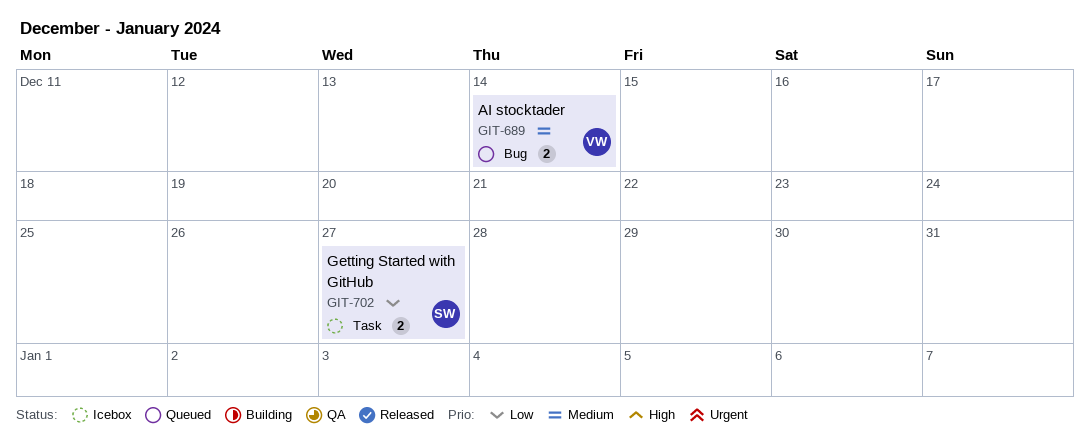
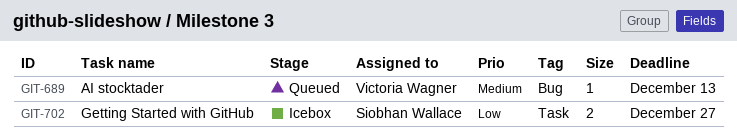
GIT-689, estimate: 2 -> 1
GIT-689, due: Dec 14 -> Dec 13

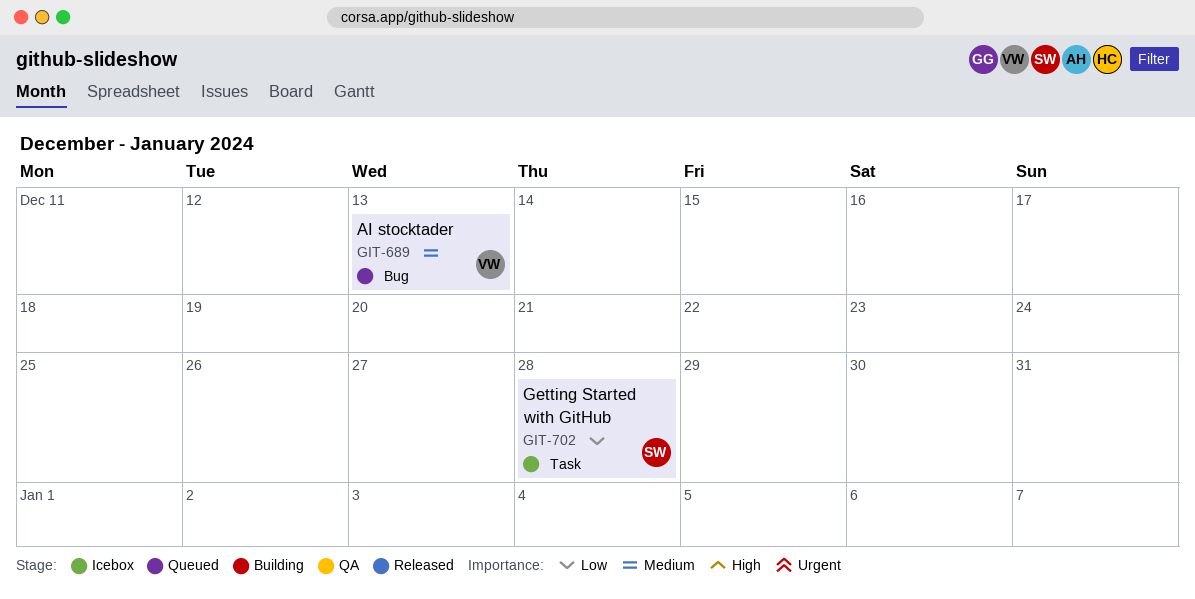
GIT-702, due: Dec 27 -> Dec 28

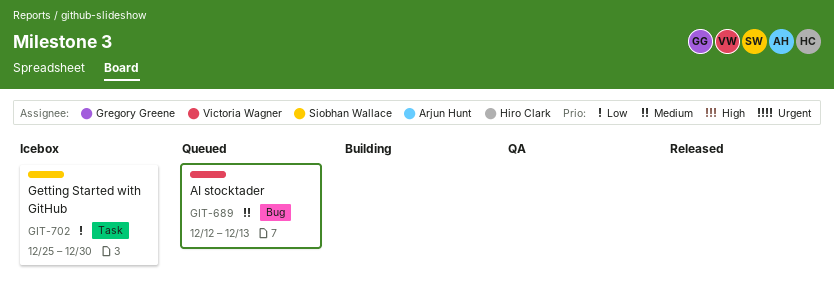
GIT-702, due: Dec 28 -> Dec 30

